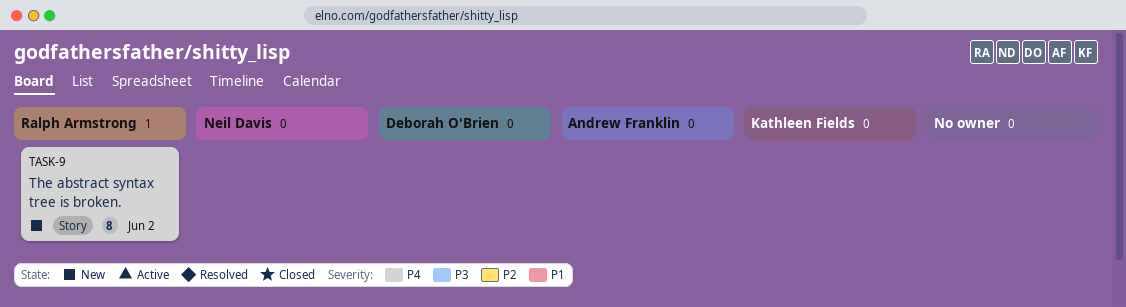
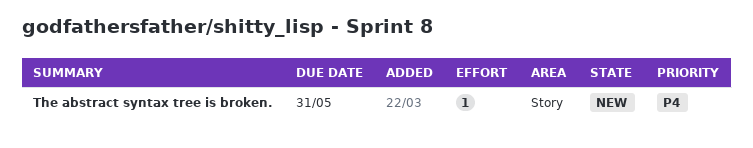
The abstract syntax tree is broken., estimate: 8 -> 1
The abstract syntax tree is broken., due: Jun 2 -> May 31

